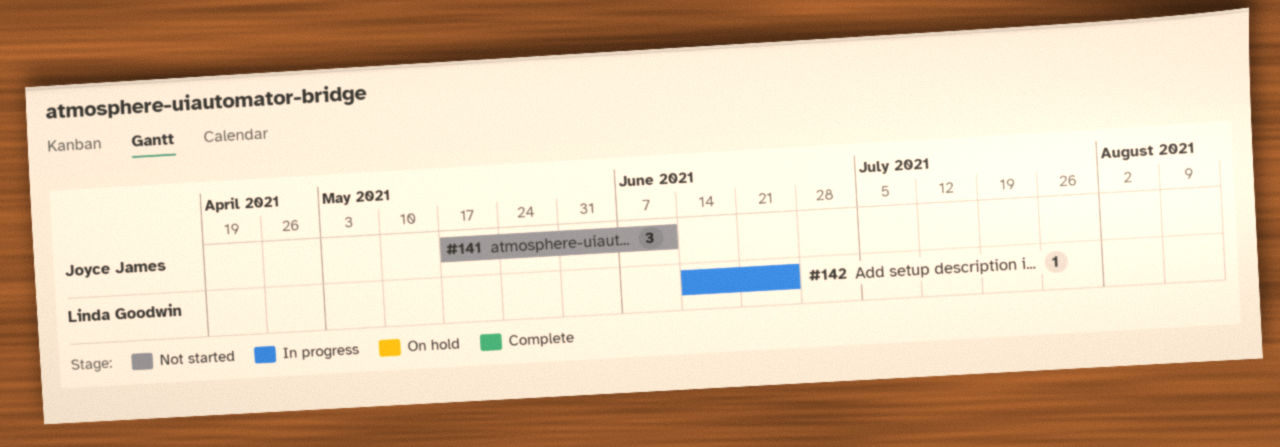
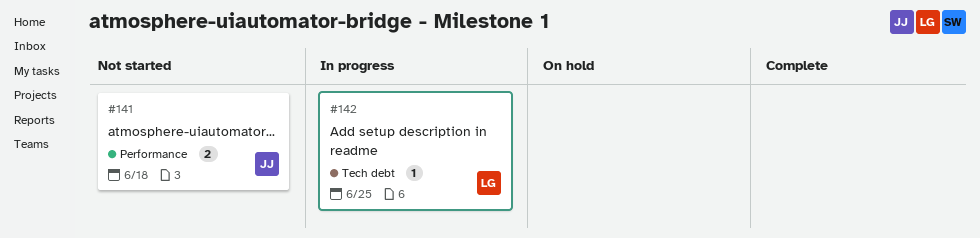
#141, estimate: 3 -> 2
#141, due: Jun 11 -> Jun 18

